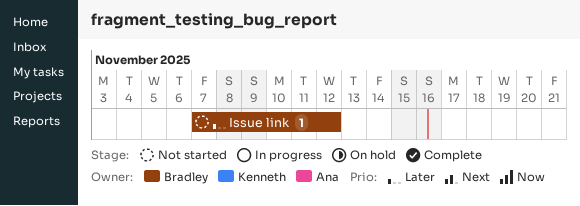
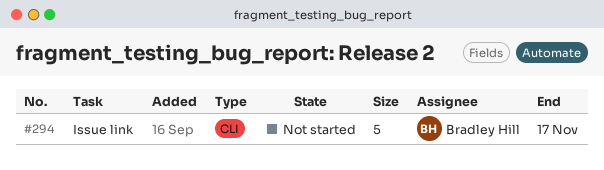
Issue link, estimate: 1 -> 5
Issue link, due: Nov 12 -> Nov 17

